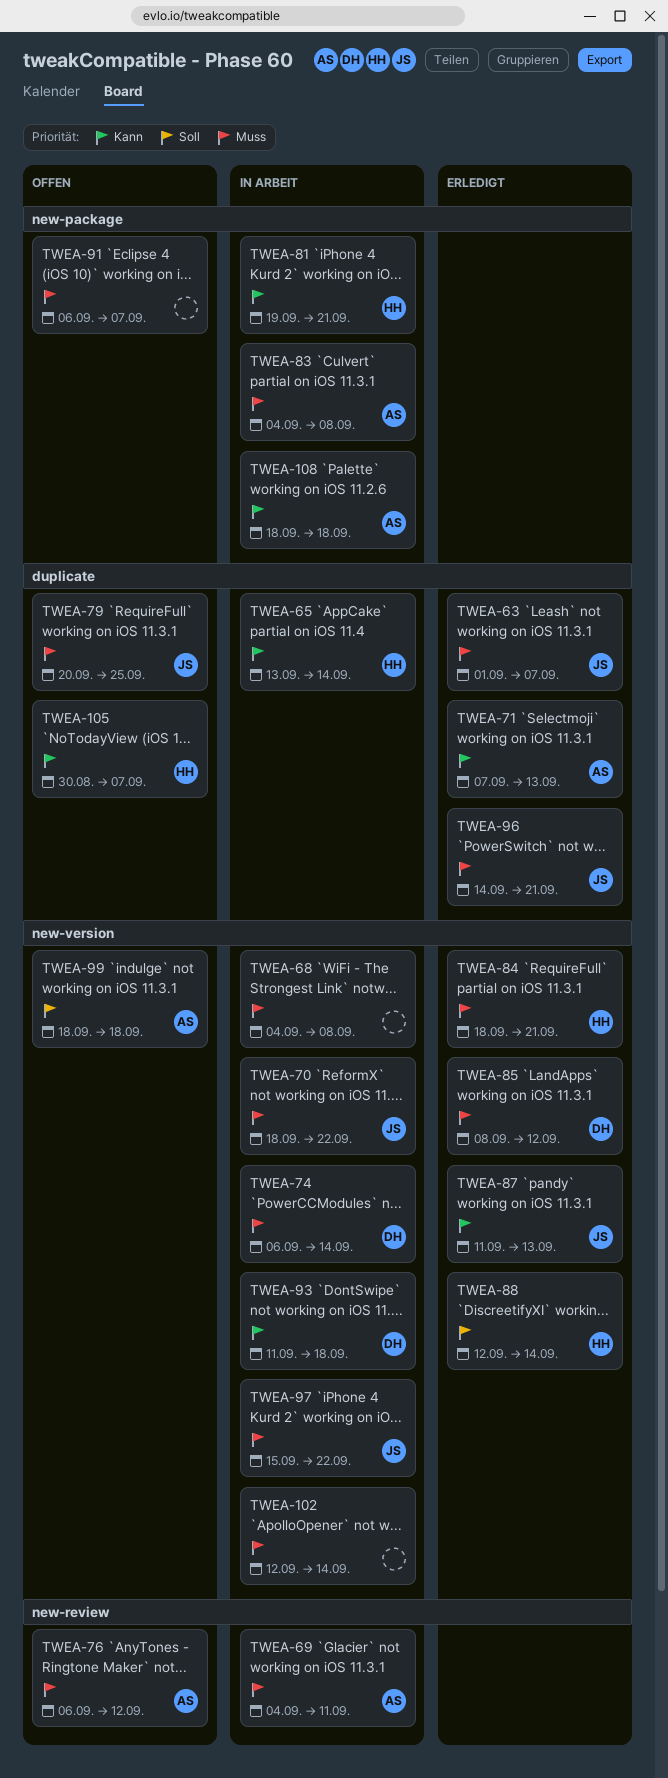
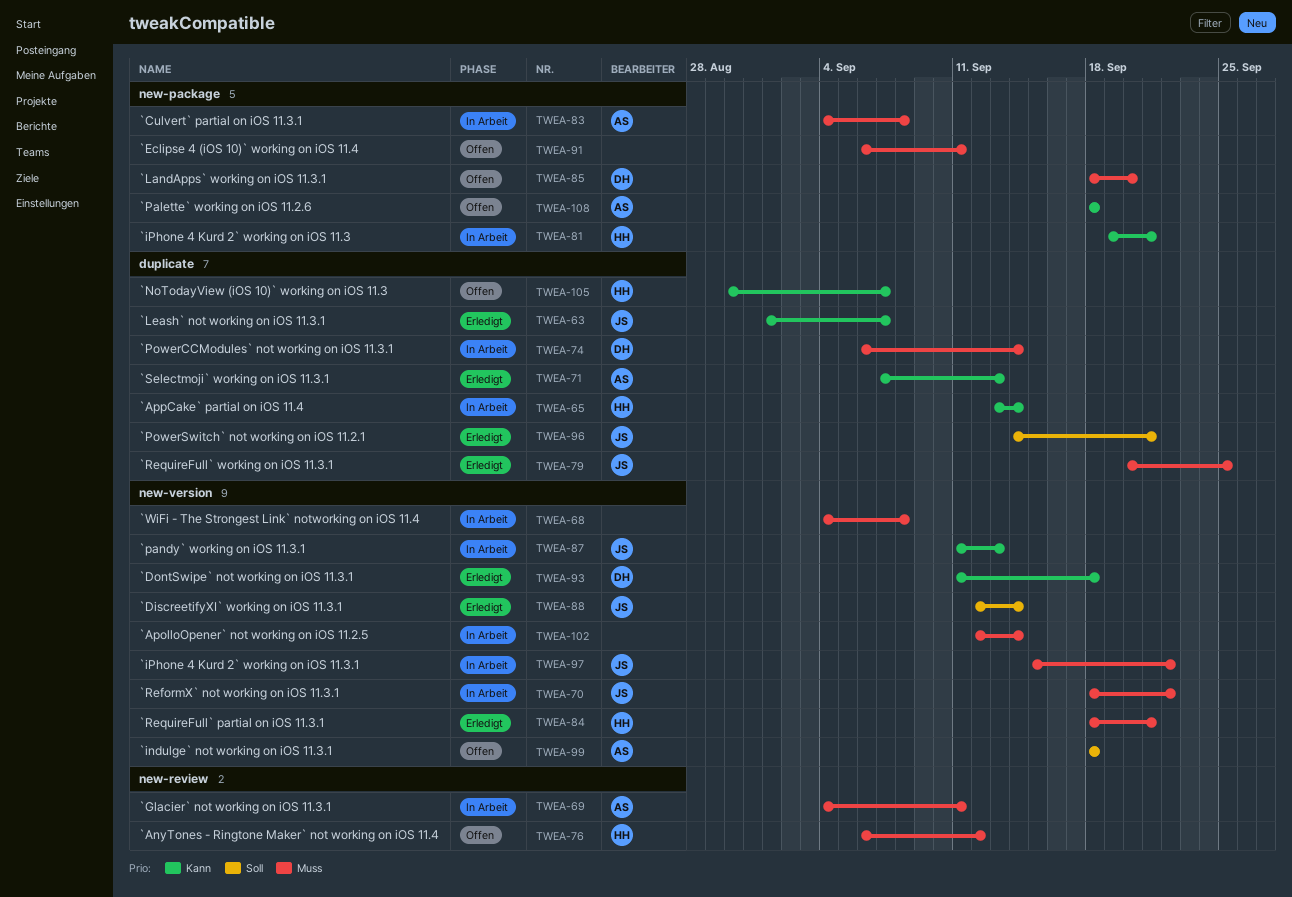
TWEA-63, priority: Muss -> Kann
TWEA-74, label: new-version -> duplicate
TWEA-76, owner: AS -> HH
TWEA-79, status: Offen -> Erledigt
TWEA-85, status: Erledigt -> Offen
TWEA-85, label: new-version -> new-package
TWEA-85, start: Sep 8 -> Sep 18
TWEA-85, due: Sep 12 -> Sep 20
TWEA-87, status: Erledigt -> In Arbeit
TWEA-88, owner: HH -> JS
TWEA-91, due: Sep 7 -> Sep 11
TWEA-93, status: In Arbeit -> Erledigt
TWEA-96, priority: Muss -> Soll
TWEA-108, status: In Arbeit -> Offen

